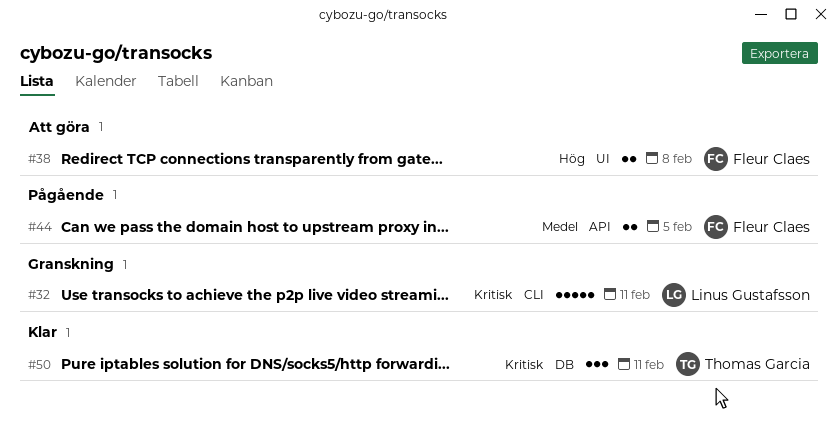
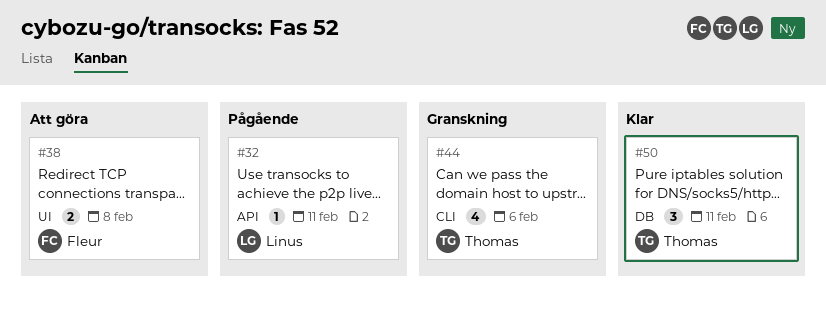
#32, status: Granskning -> Pågående
#32, label: CLI -> API
#32, estimate: 5 -> 1
#44, status: Pågående -> Granskning
#44, owner: Fleur Claes -> Thomas Garcia
#44, label: API -> CLI
#44, estimate: 2 -> 4
#44, due: Feb 5 -> Feb 6

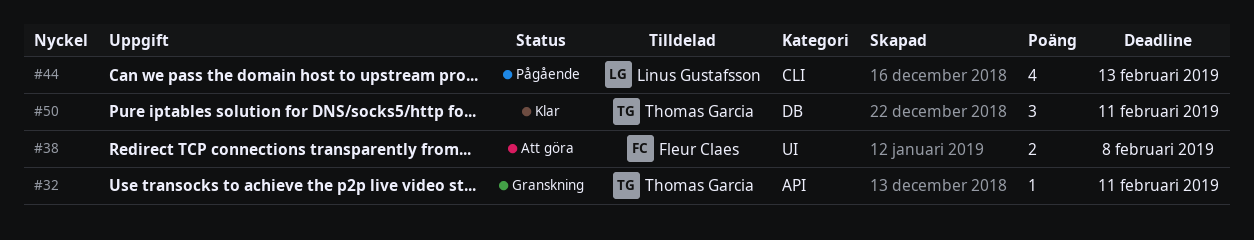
#32, status: Pågående -> Granskning
#32, owner: Linus Gustafsson -> Thomas Garcia
#44, status: Granskning -> Pågående
#44, owner: Thomas Garcia -> Linus Gustafsson
#44, due: Feb 6 -> Feb 13

